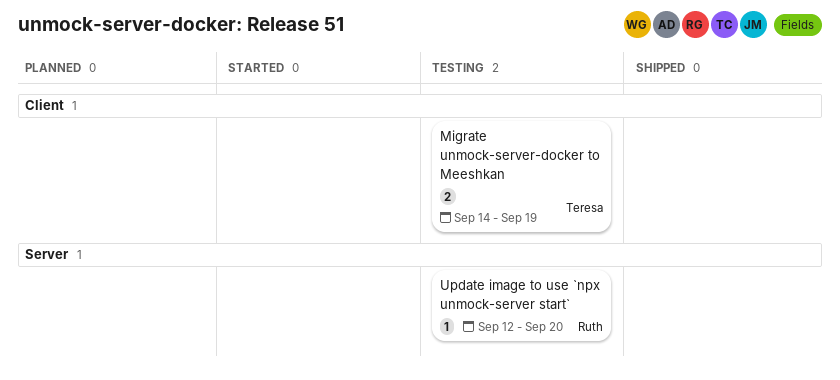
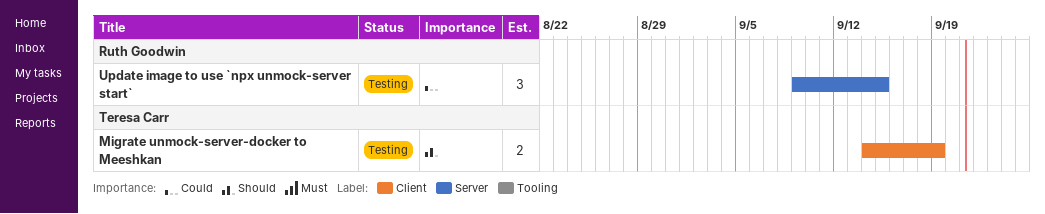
Update image to use `npx unmock-server start`, estimate: 1 -> 3
Update image to use `npx unmock-server start`, start: Sep 12 -> Sep 9
Update image to use `npx unmock-server start`, due: Sep 20 -> Sep 15

